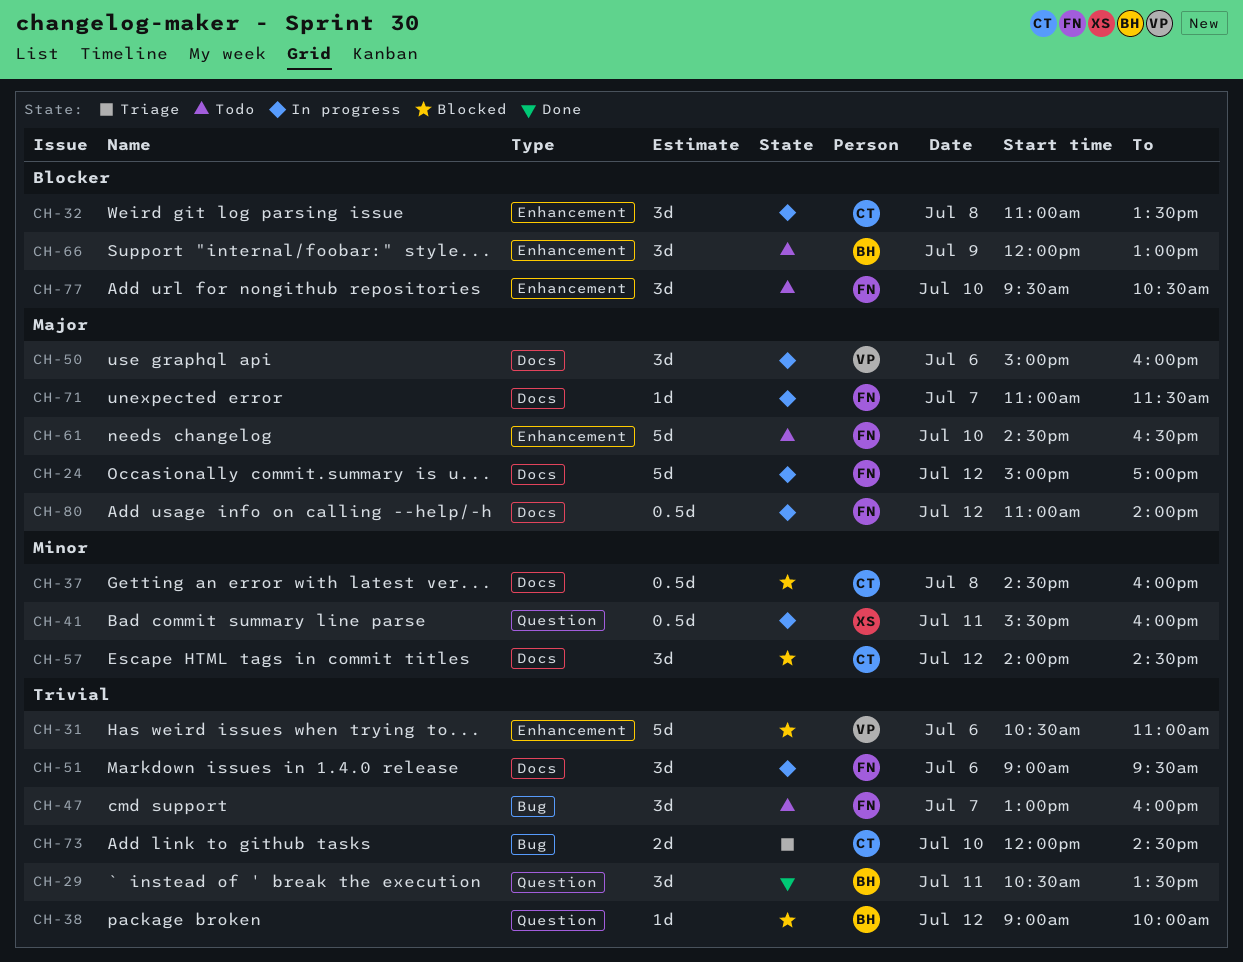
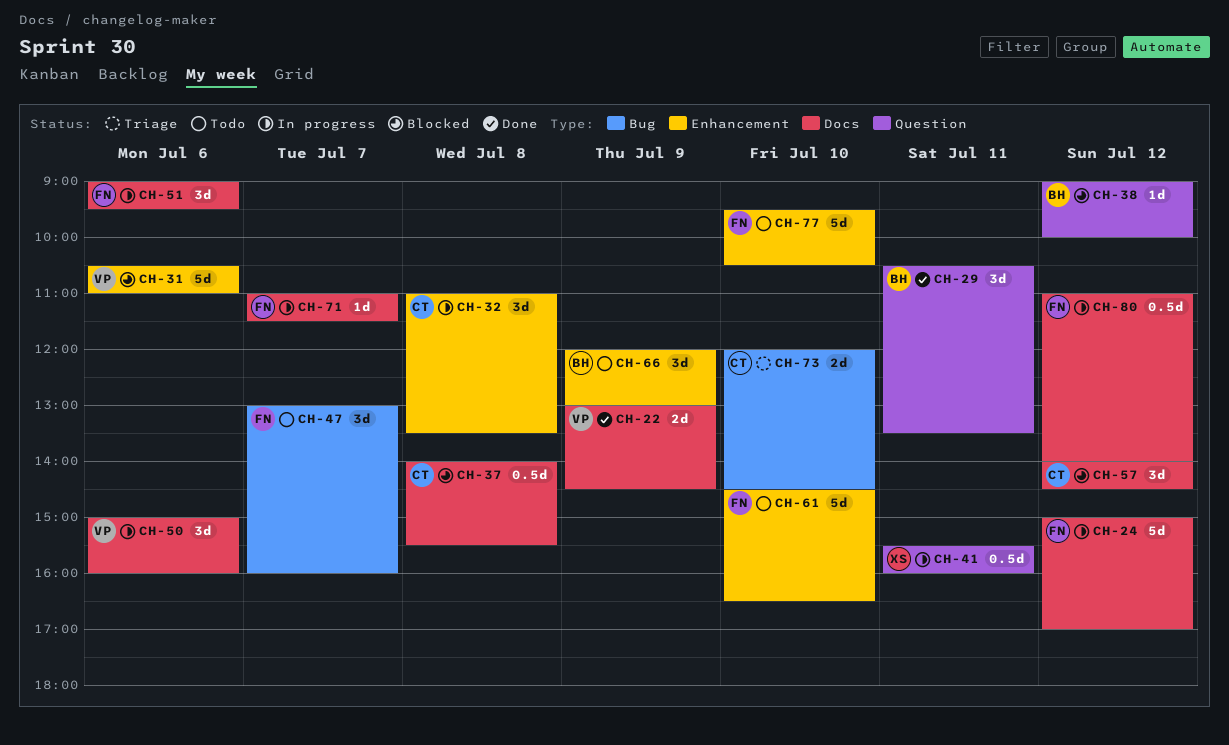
CH-22: none -> present
CH-37, begins: 14:30 -> 14:00
CH-37, ends: 16:00 -> 15:30
CH-77, estimate: 3d -> 5d

